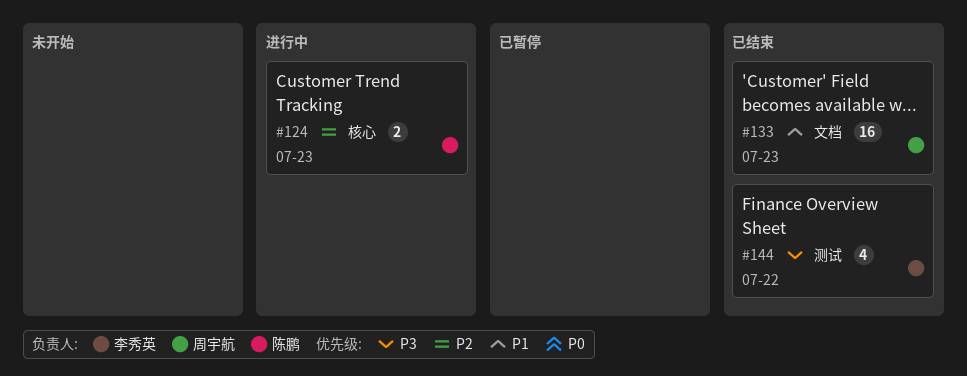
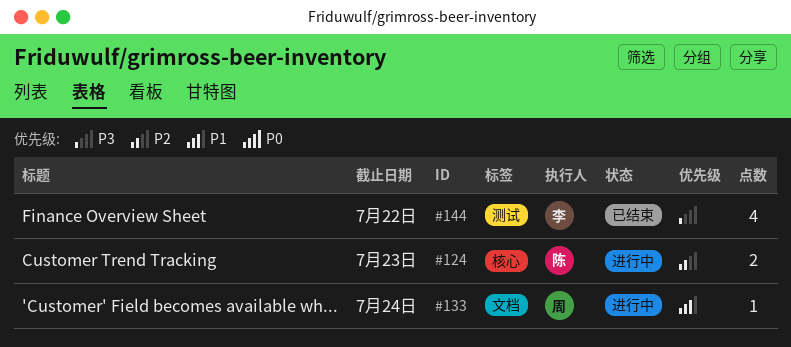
#133, status: 已结束 -> 进行中
#133, estimate: 16 -> 1
#133, due: Jul 23 -> Jul 24

